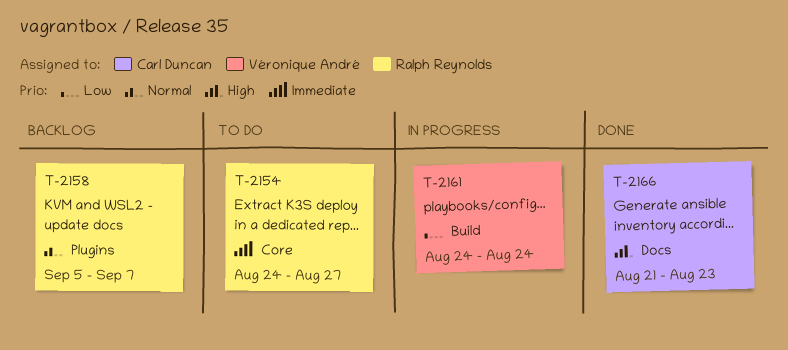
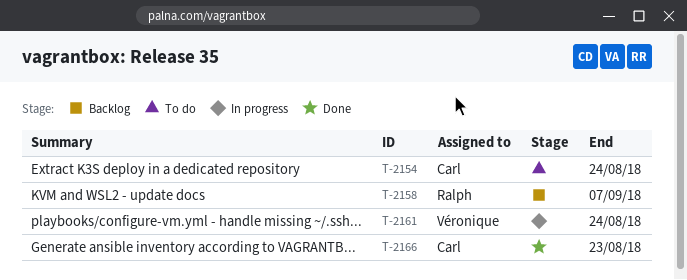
T-2154, owner: Ralph Reynolds -> Carl Duncan
T-2154, due: Aug 27 -> Aug 24

